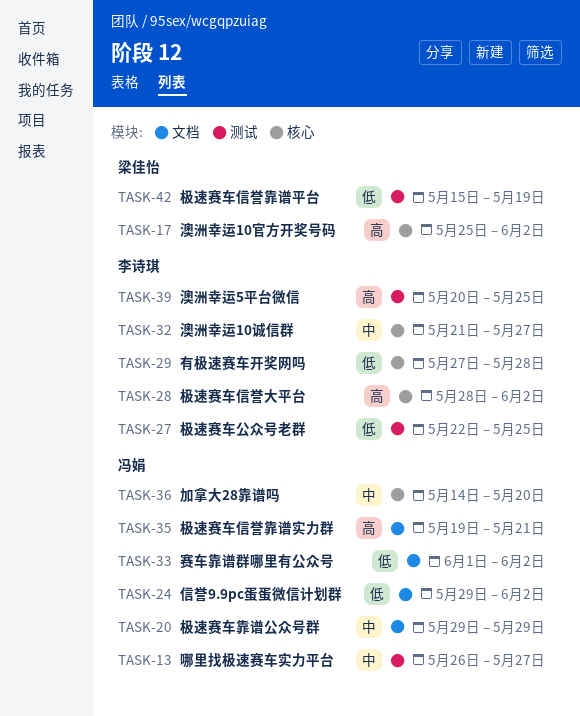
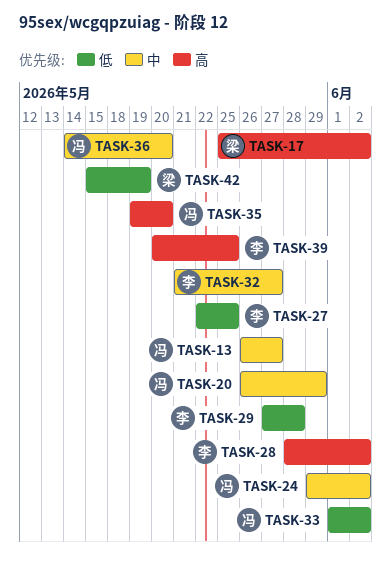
TASK-20, start: May 29 -> May 26
TASK-24, priority: 低 -> 中
TASK-35, due: May 21 -> May 20

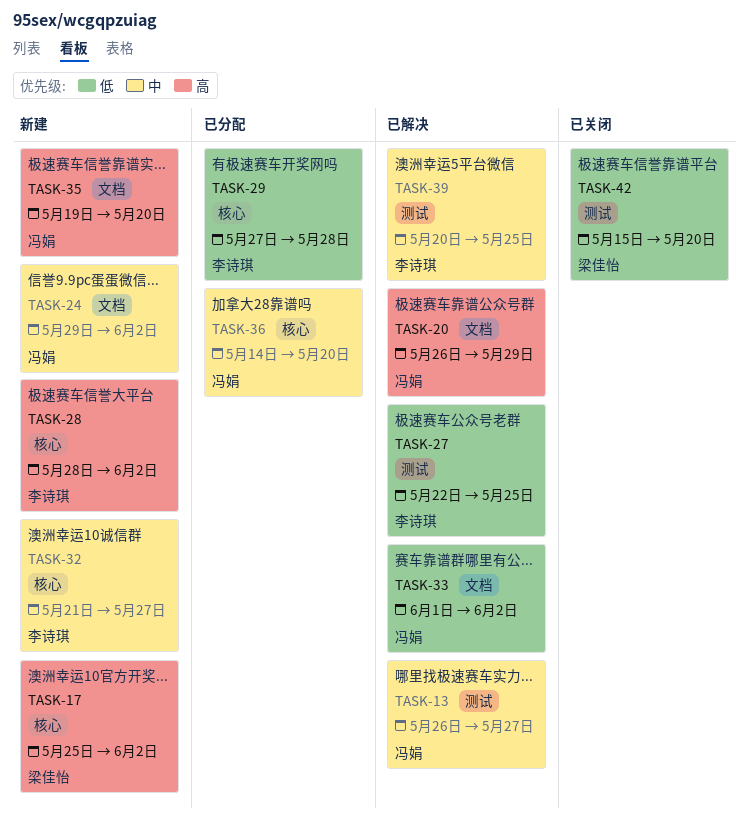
TASK-20, priority: 中 -> 高
TASK-39, priority: 高 -> 中
TASK-42, due: May 19 -> May 20

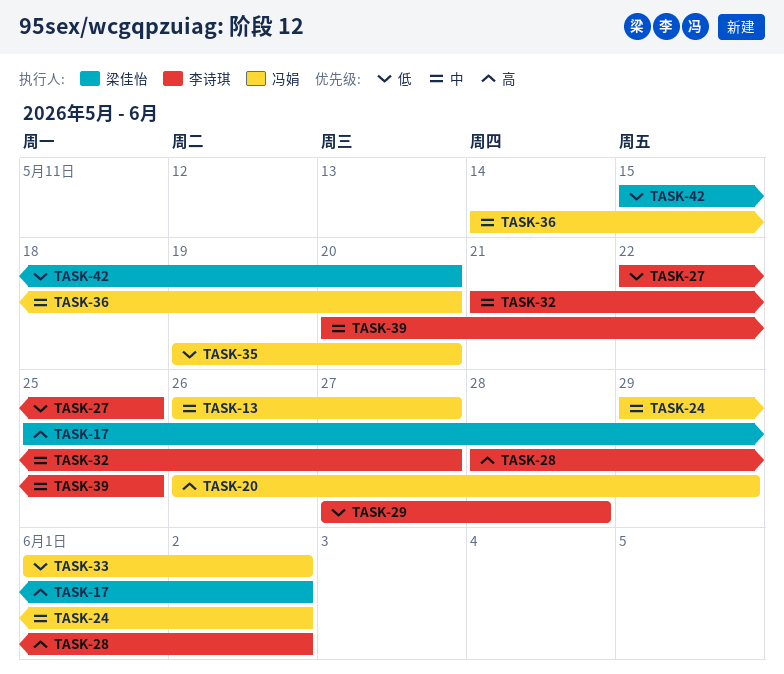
TASK-35, priority: 高 -> 低

